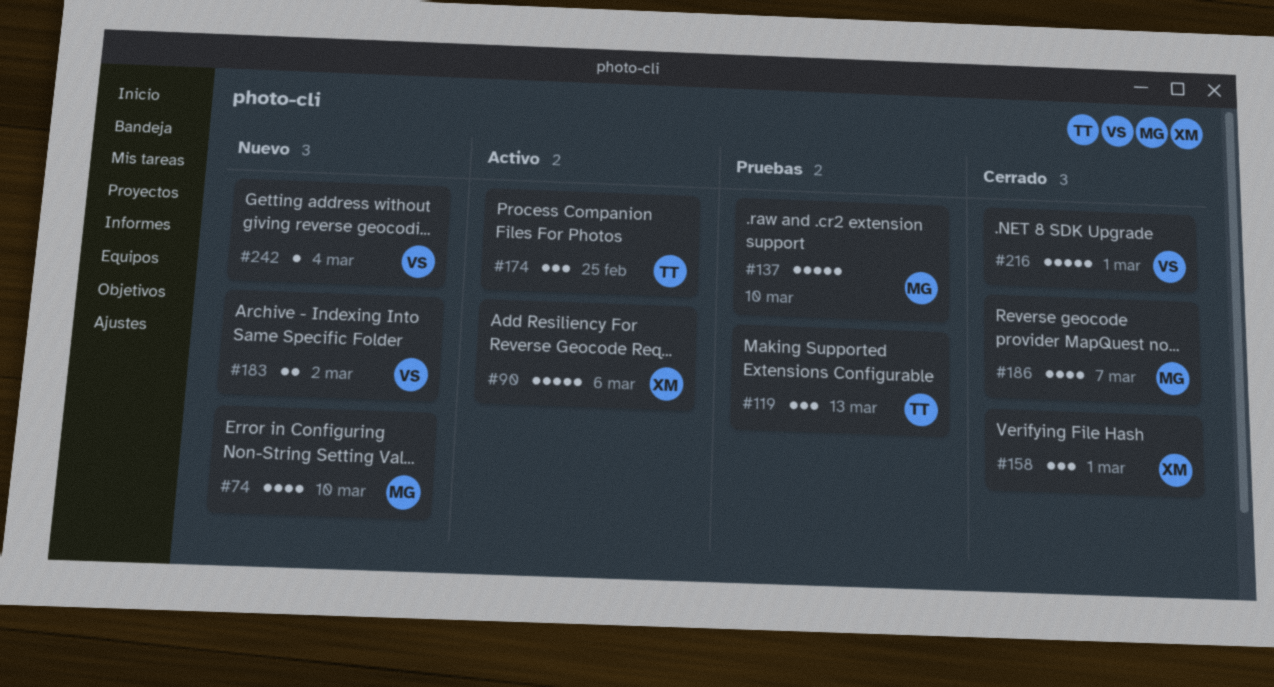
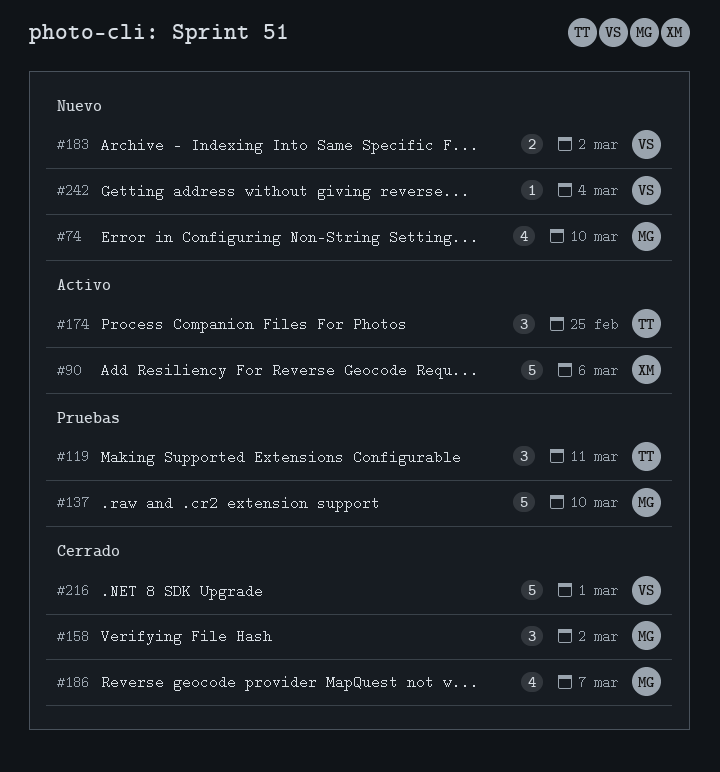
#119, due: Mar 13 -> Mar 11
#158, owner: XM -> MG
#158, due: Mar 1 -> Mar 2

